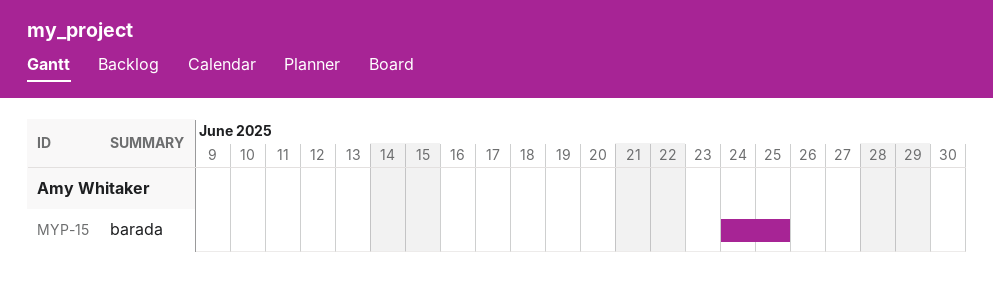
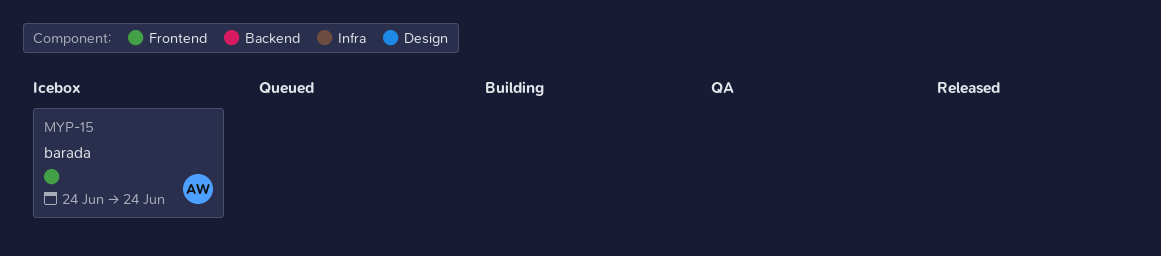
MYP-15, due: Jun 25 -> Jun 24

